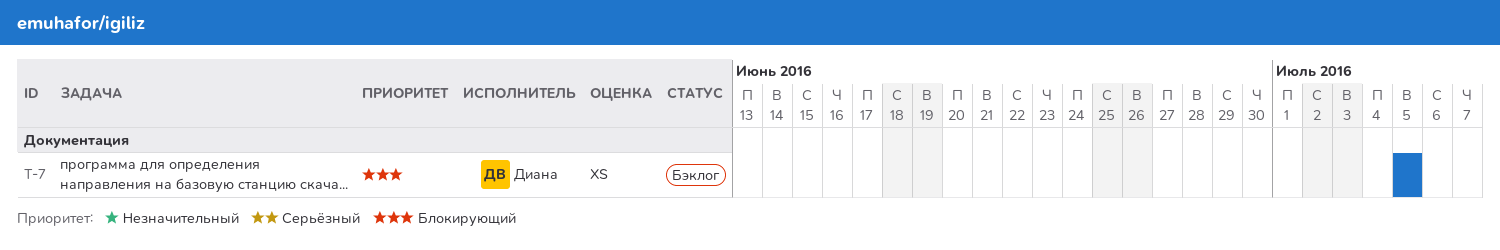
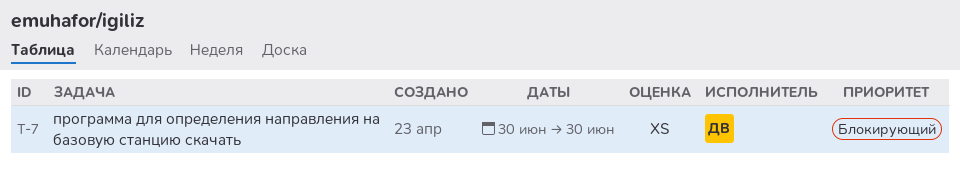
T-7, start: Jul 5 -> Jun 30
T-7, due: Jul 5 -> Jun 30

